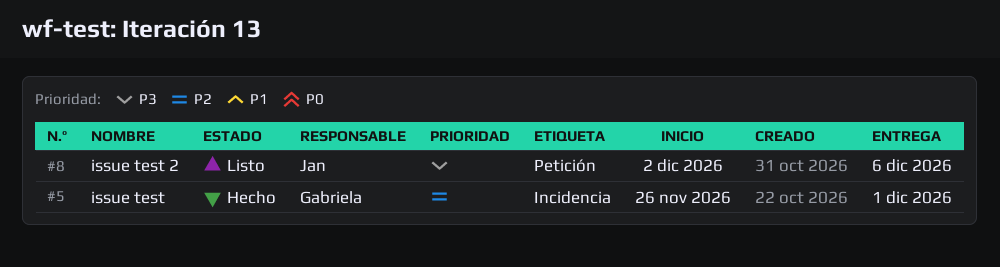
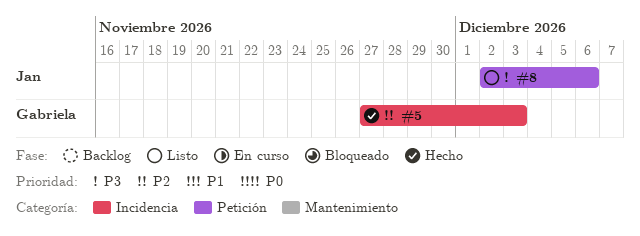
#5, start: Nov 26 -> Nov 27
#5, due: Dec 1 -> Dec 3

